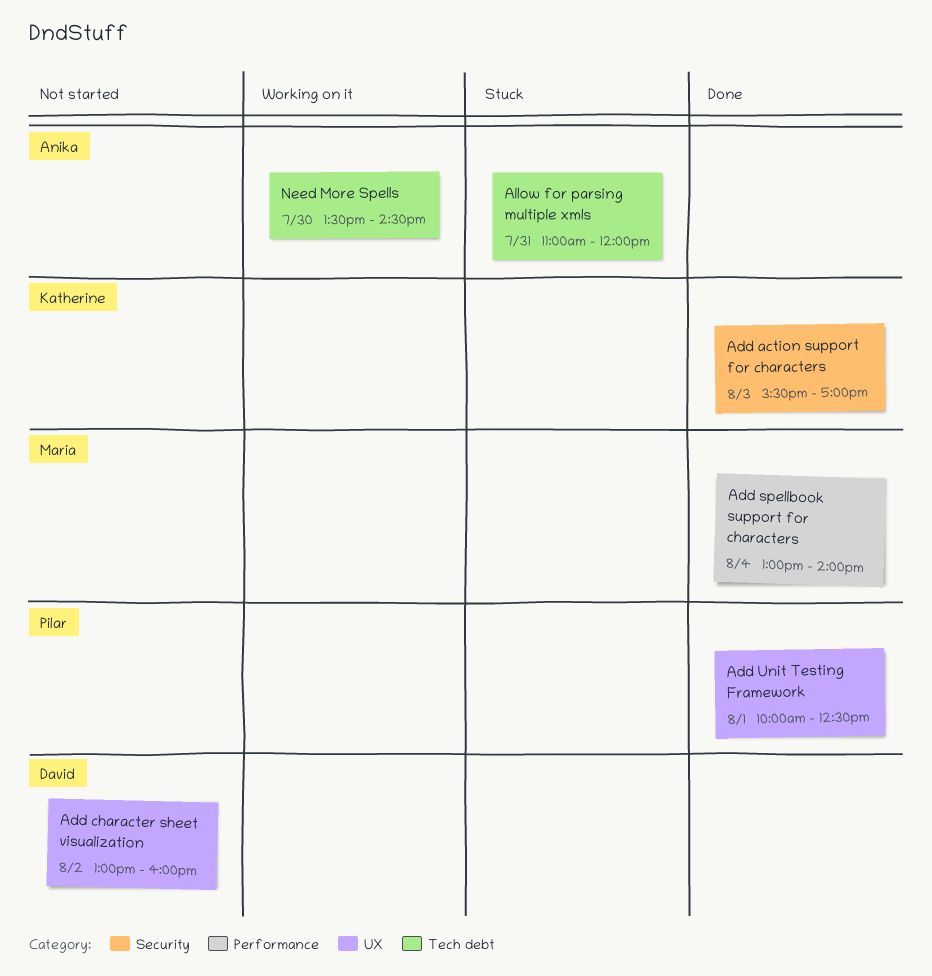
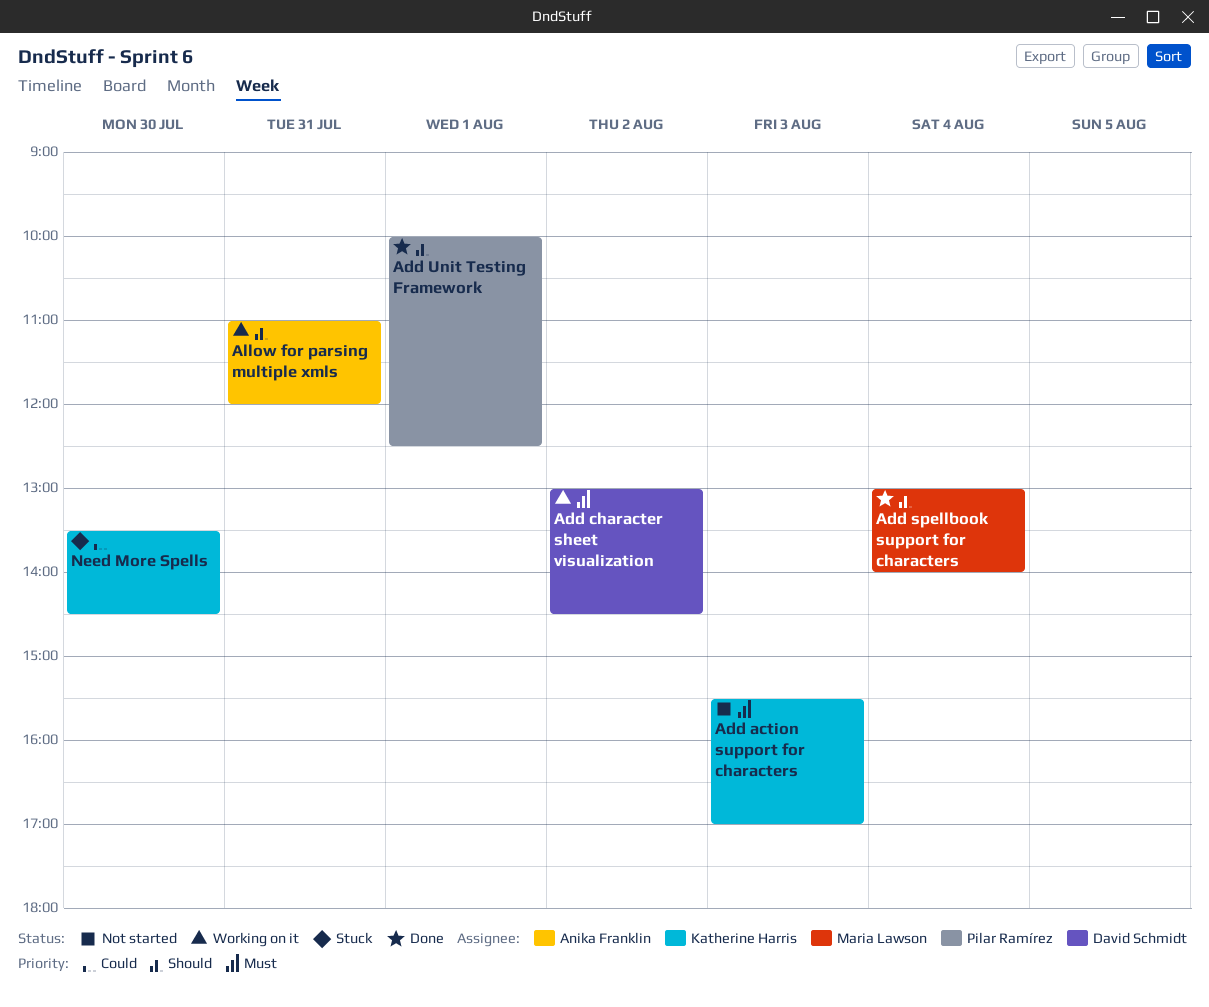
Add action support for characters, status: Done -> Not started
Add character sheet visualization, status: Not started -> Working on it
Add character sheet visualization, ends: 16:00 -> 14:30
Allow for parsing multiple xmls, status: Stuck -> Working on it
Need More Spells, status: Working on it -> Stuck
Need More Spells, owner: Anika Franklin -> Katherine Harris

